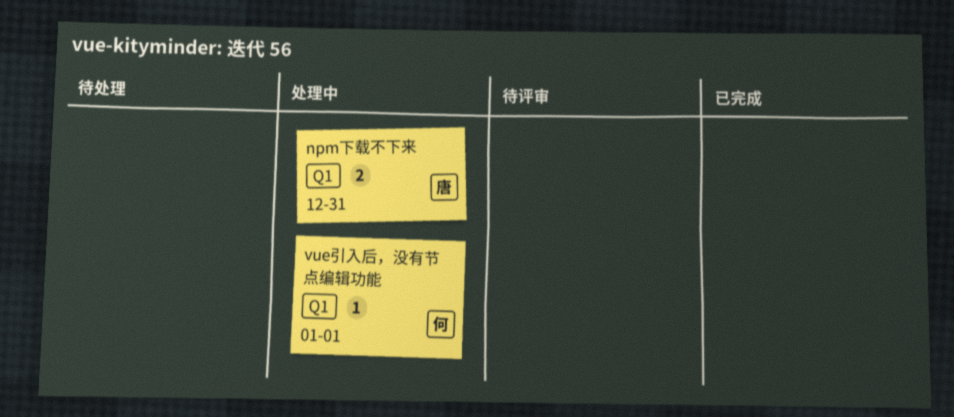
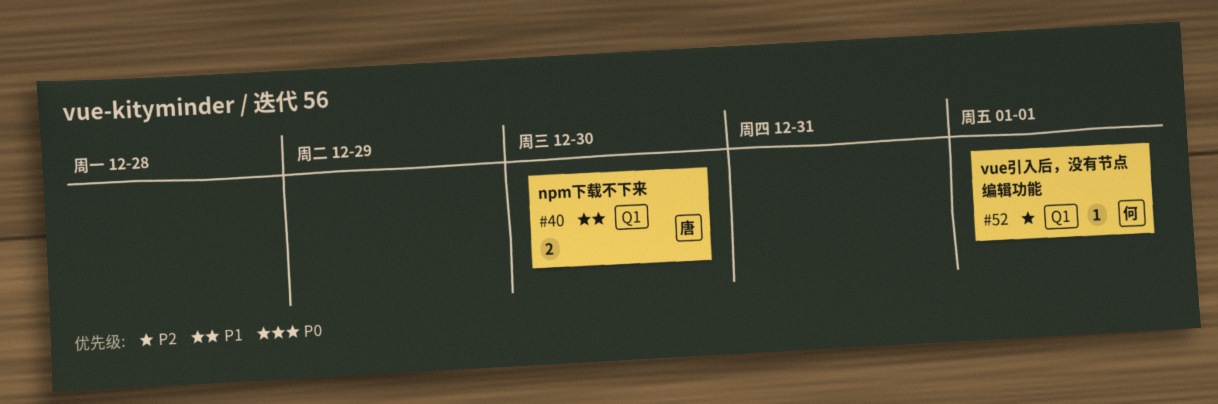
npm下载不下来, due: Dec 31 -> Dec 30

